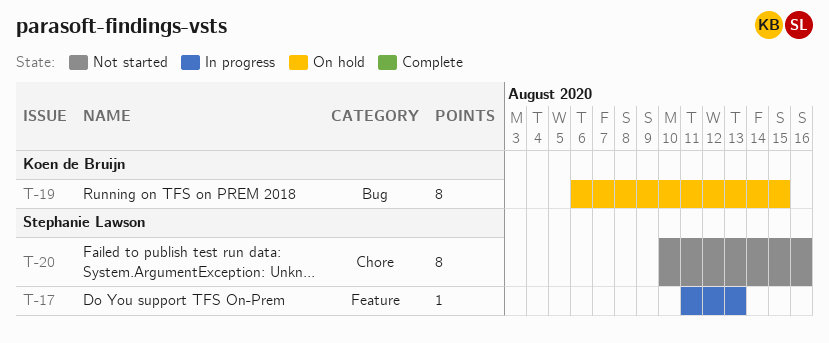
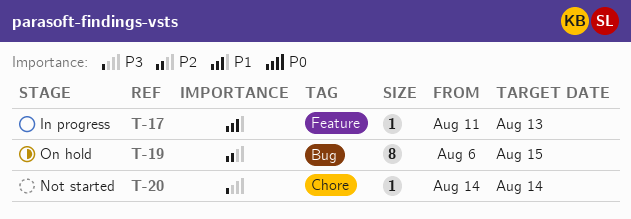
T-20, estimate: 8 -> 1
T-20, start: Aug 10 -> Aug 14
T-20, due: Aug 16 -> Aug 14

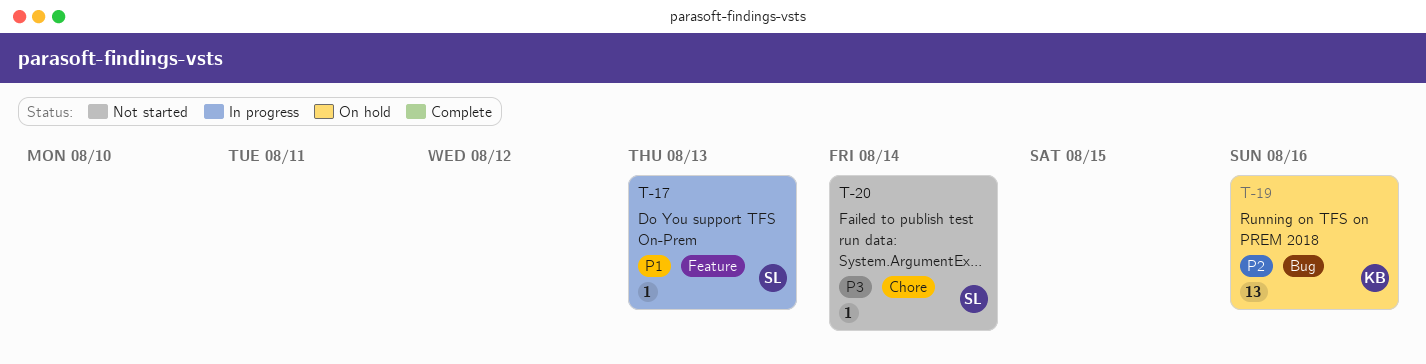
T-19, estimate: 8 -> 13
T-19, due: Aug 15 -> Aug 16

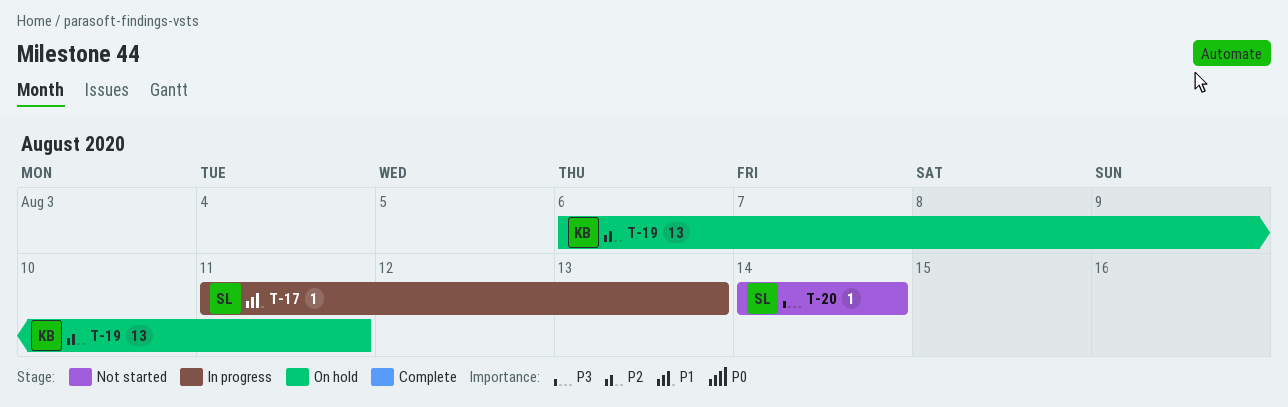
T-19, due: Aug 16 -> Aug 11

